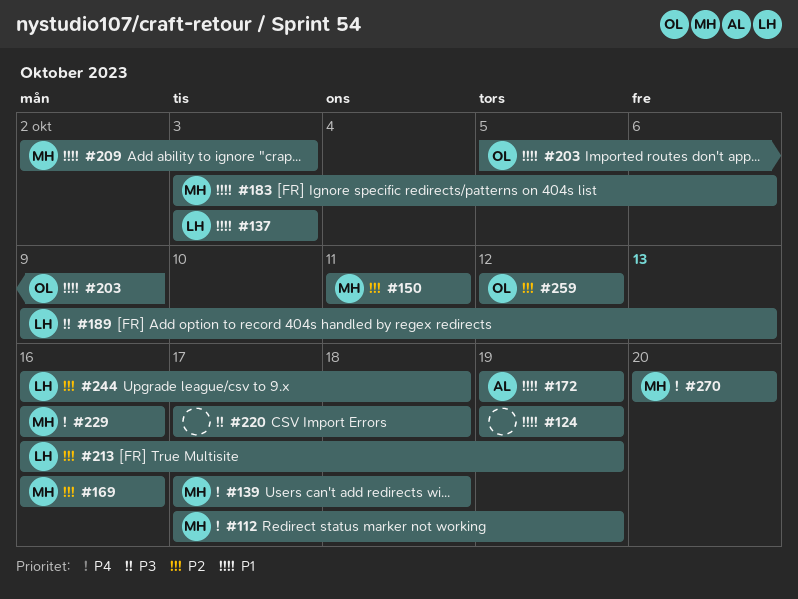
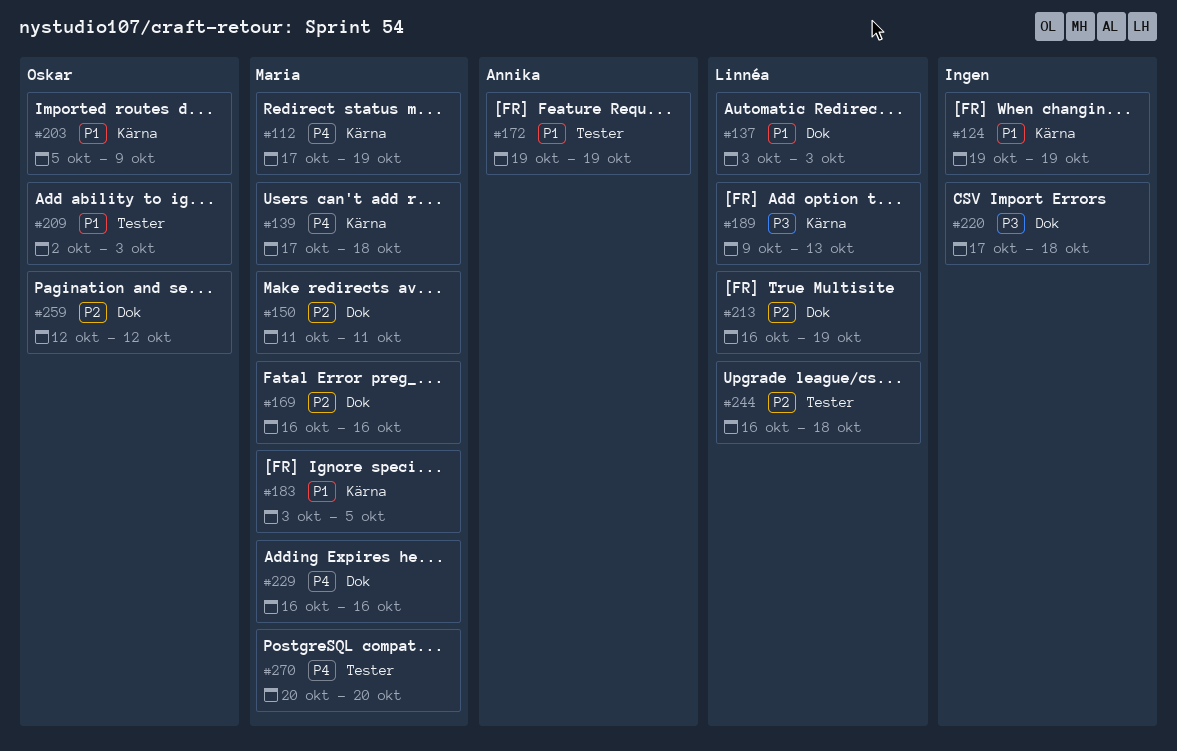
#183, due: Oct 6 -> Oct 5
#209, owner: Maria -> Oskar

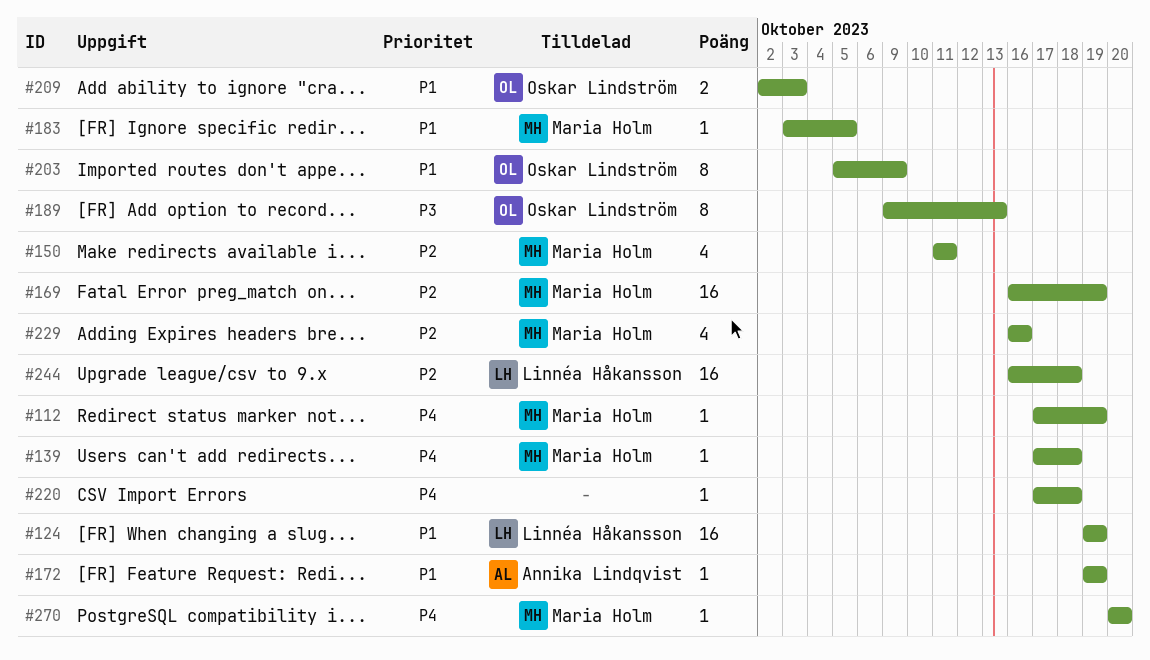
#124, owner: none -> Linnéa Håkansson
#137: present -> none
#169, due: Oct 16 -> Oct 19
#189, owner: Linnéa Håkansson -> Oskar Lindström
#213: present -> none
#220, priority: P3 -> P4
#229, priority: P4 -> P2
#259: present -> none

